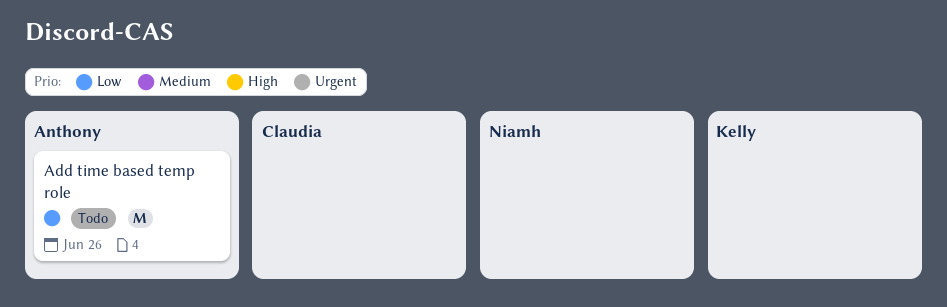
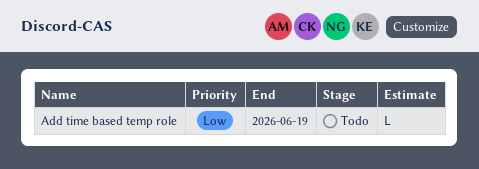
Add time based temp role, estimate: M -> L
Add time based temp role, due: Jun 26 -> Jun 19

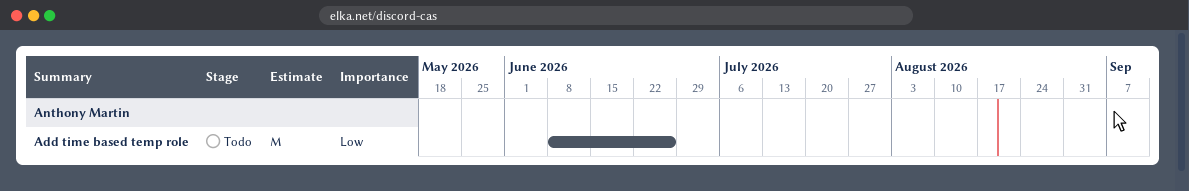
Add time based temp role, estimate: L -> M
Add time based temp role, due: Jun 19 -> Jun 26

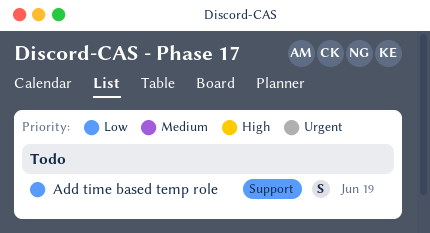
Add time based temp role, estimate: M -> S
Add time based temp role, due: Jun 26 -> Jun 19

